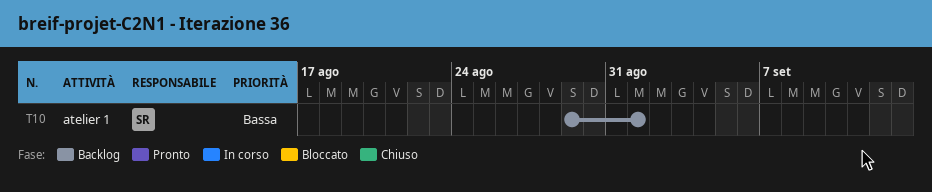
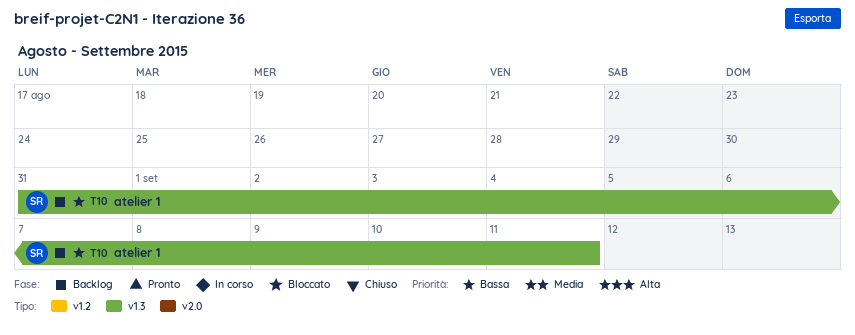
T10, start: Aug 29 -> Aug 31
T10, due: Sep 1 -> Sep 11

